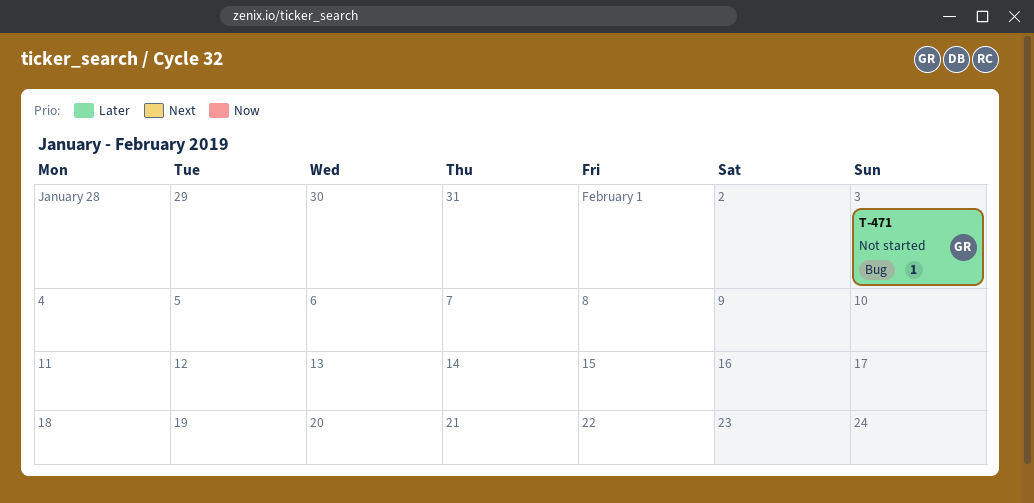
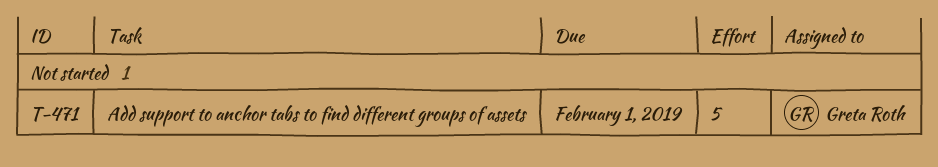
T-471, estimate: 1 -> 5
T-471, due: Feb 3 -> Feb 1

